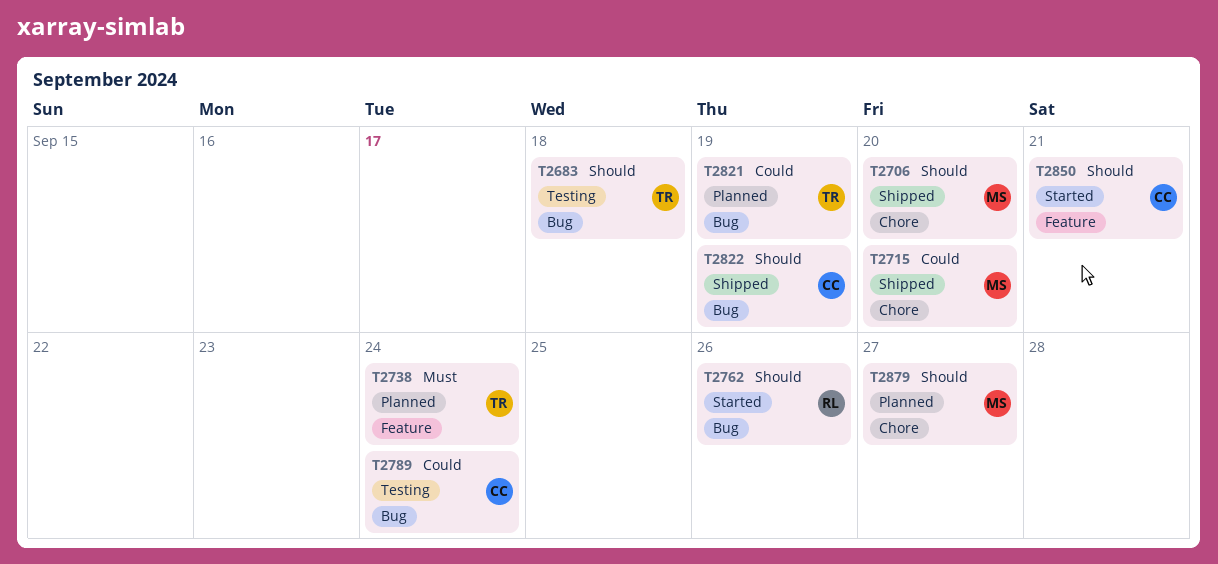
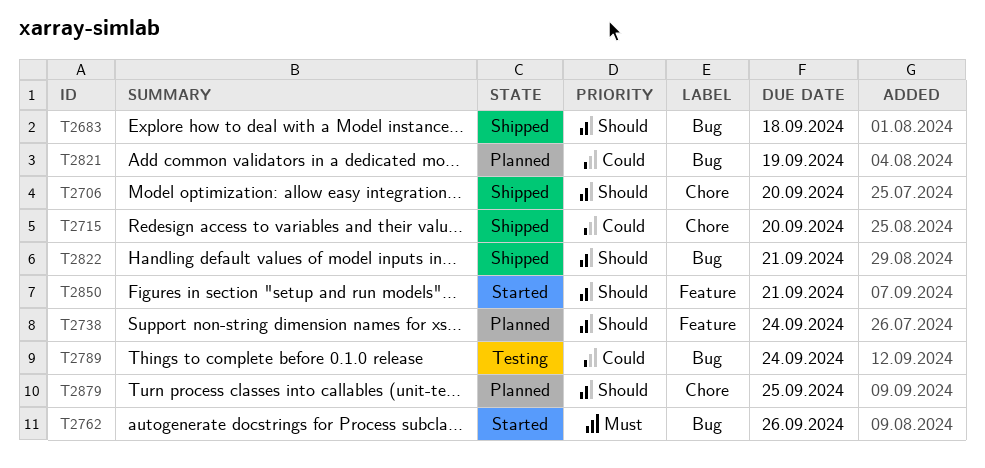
T2683, status: Testing -> Shipped
T2738, priority: Must -> Should
T2762, priority: Should -> Must
T2822, due: Sep 19 -> Sep 21
T2879, due: Sep 27 -> Sep 25

